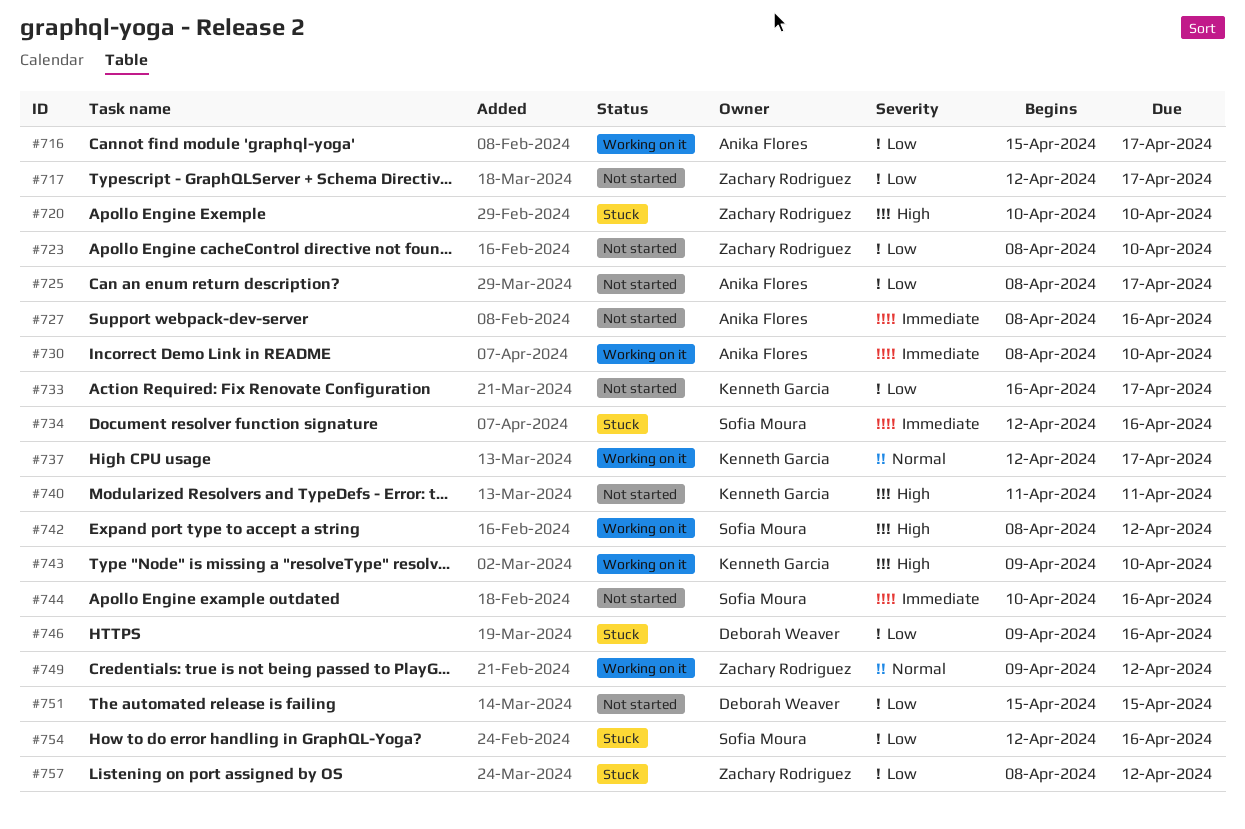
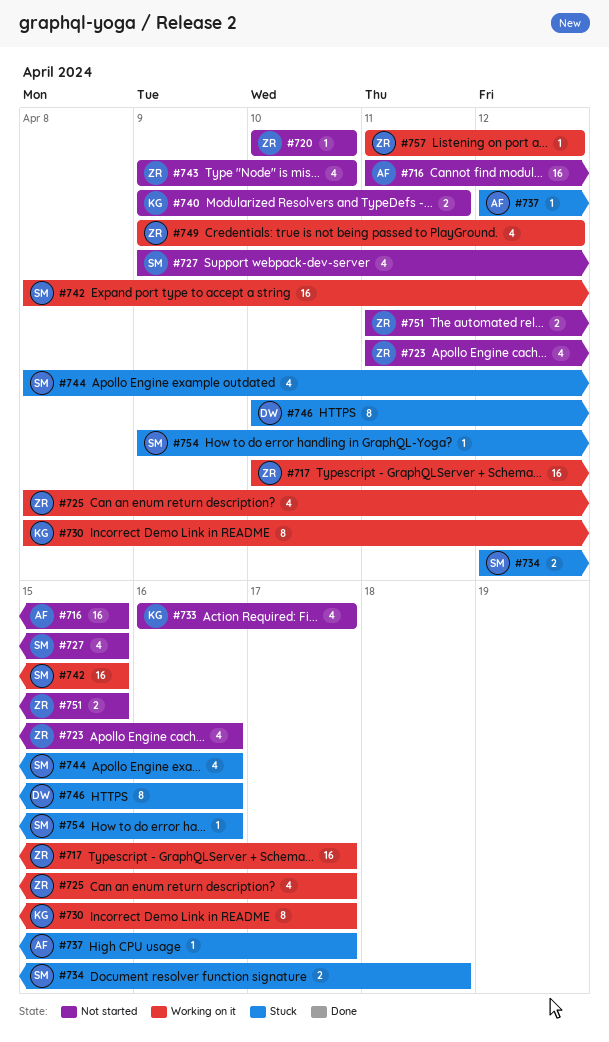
#716, status: Working on it -> Not started
#716, start: Apr 15 -> Apr 11
#716, due: Apr 17 -> Apr 15
#717, status: Not started -> Working on it
#717, start: Apr 12 -> Apr 10
#720, status: Stuck -> Not started
#723, start: Apr 8 -> Apr 11
#723, due: Apr 10 -> Apr 16
#725, status: Not started -> Working on it
#725, owner: Anika Flores -> Zachary Rodriguez
#727, owner: Anika Flores -> Sofia Moura
#727, start: Apr 8 -> Apr 9
#727, due: Apr 16 -> Apr 15
#730, owner: Anika Flores -> Kenneth Garcia
#730, due: Apr 10 -> Apr 17
#734, due: Apr 16 -> Apr 18
#737, status: Working on it -> Stuck
#737, owner: Kenneth Garcia -> Anika Flores
#740, start: Apr 11 -> Apr 9
#742, due: Apr 12 -> Apr 15
#743, status: Working on it -> Not started
#743, owner: Kenneth Garcia -> Zachary Rodriguez
#744, status: Not started -> Stuck
#744, start: Apr 10 -> Apr 8
#746, start: Apr 9 -> Apr 10
#751, owner: Deborah Weaver -> Zachary Rodriguez
#751, start: Apr 15 -> Apr 11
#754, start: Apr 12 -> Apr 9
#757, status: Stuck -> Working on it
#757, start: Apr 8 -> Apr 11

